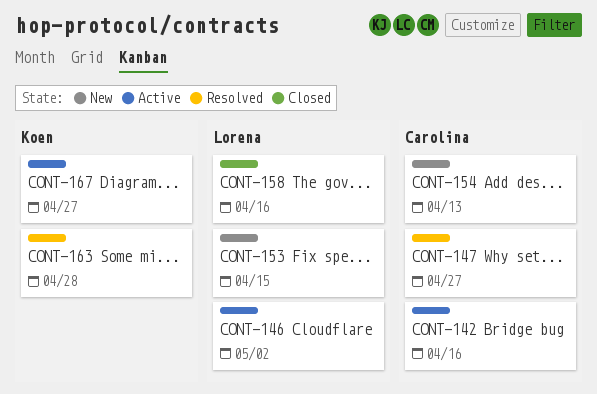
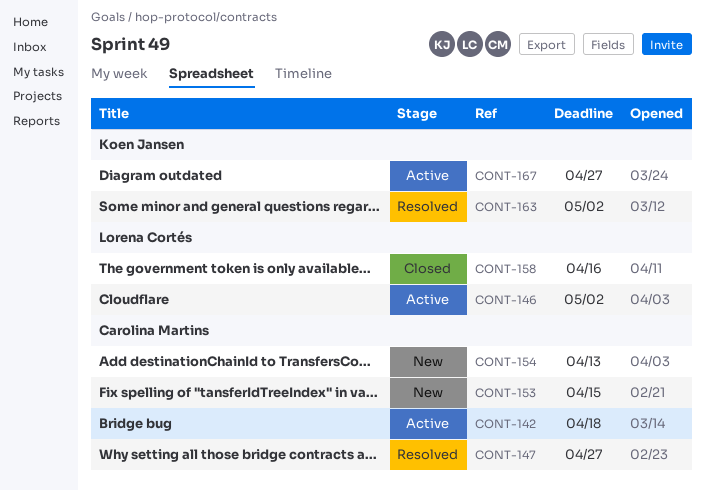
CONT-142, due: Apr 16 -> Apr 18
CONT-153, owner: Lorena Cortés -> Carolina Martins
CONT-163, due: Apr 28 -> May 2

